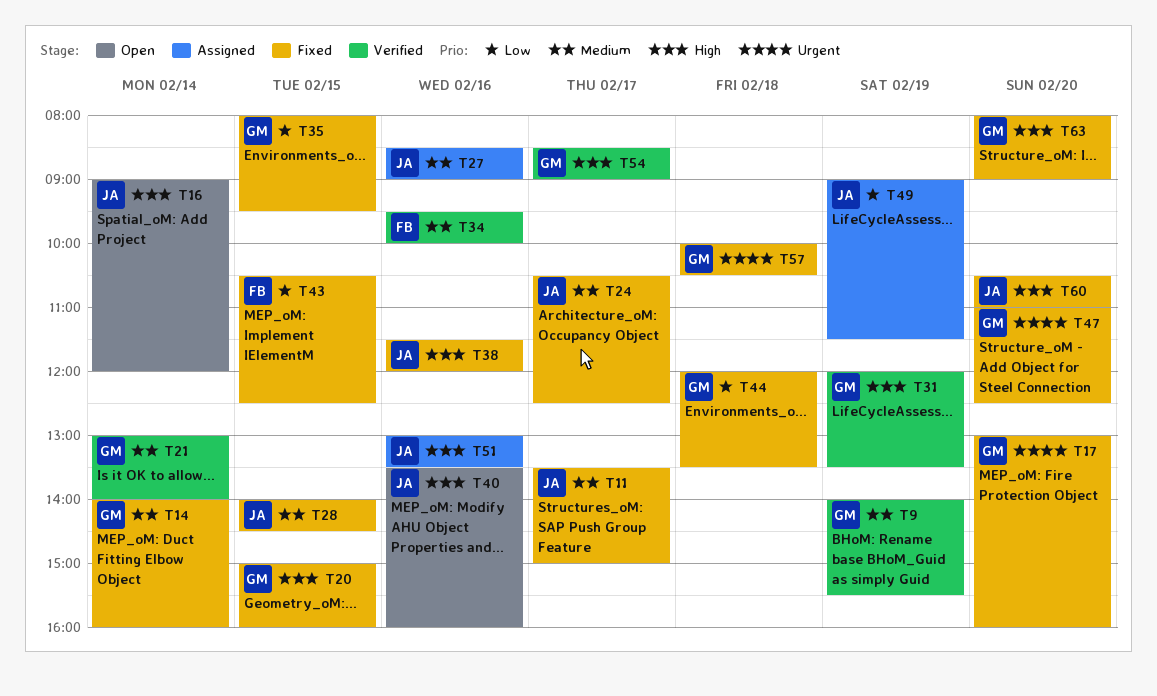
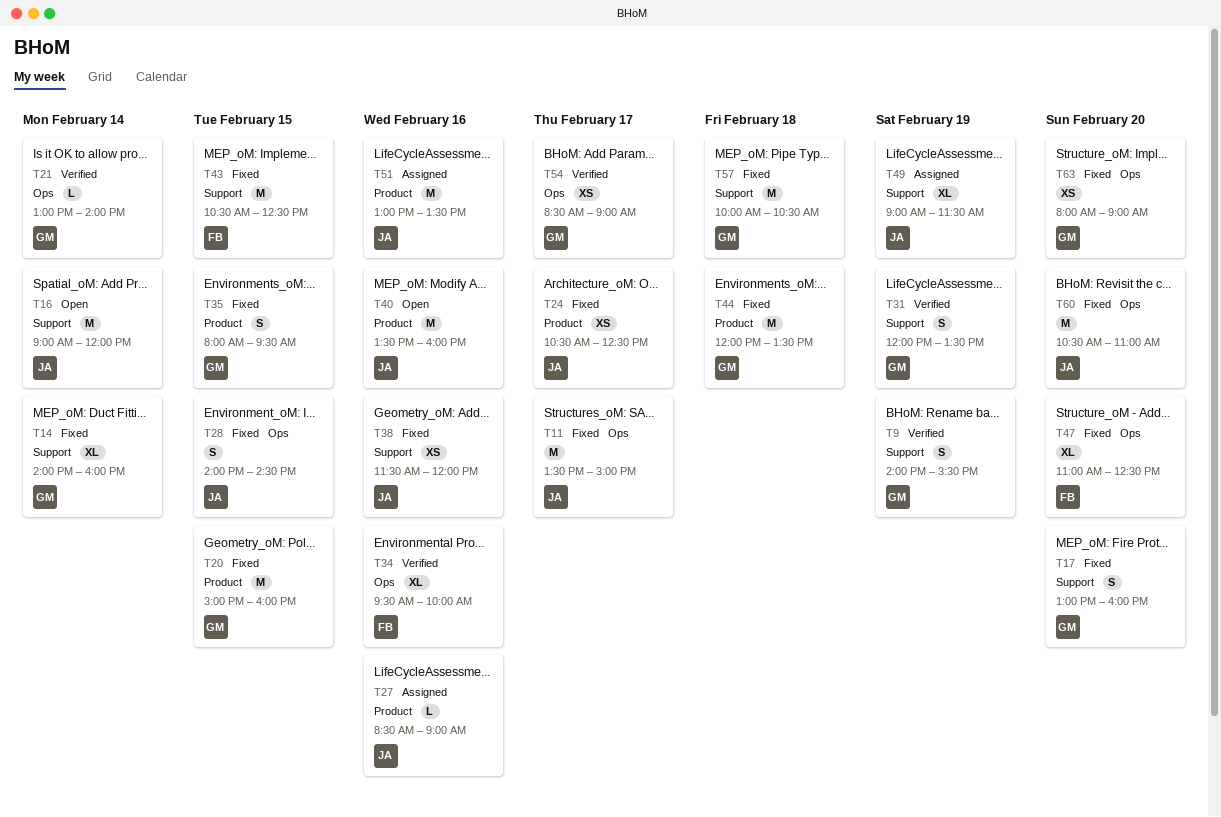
T47, owner: GM -> FB

